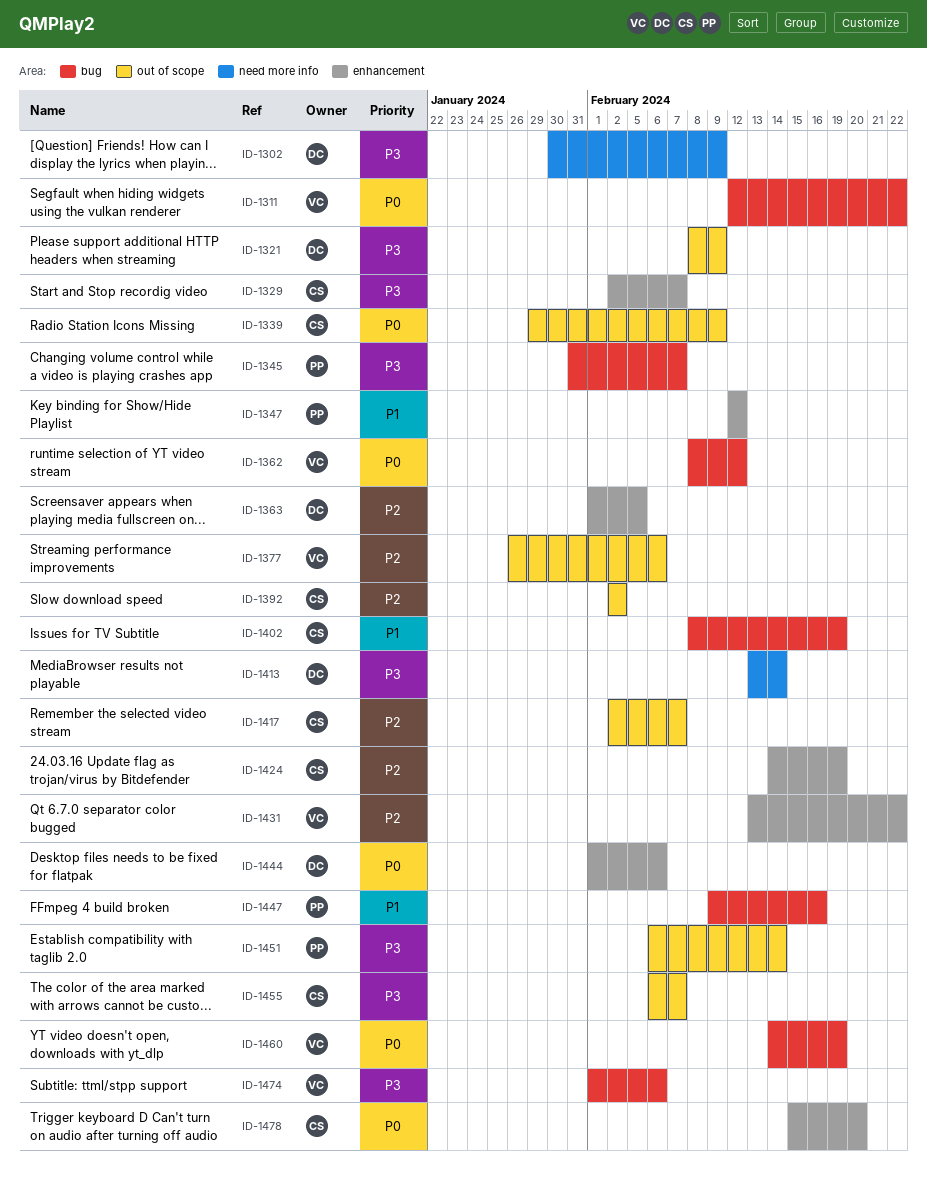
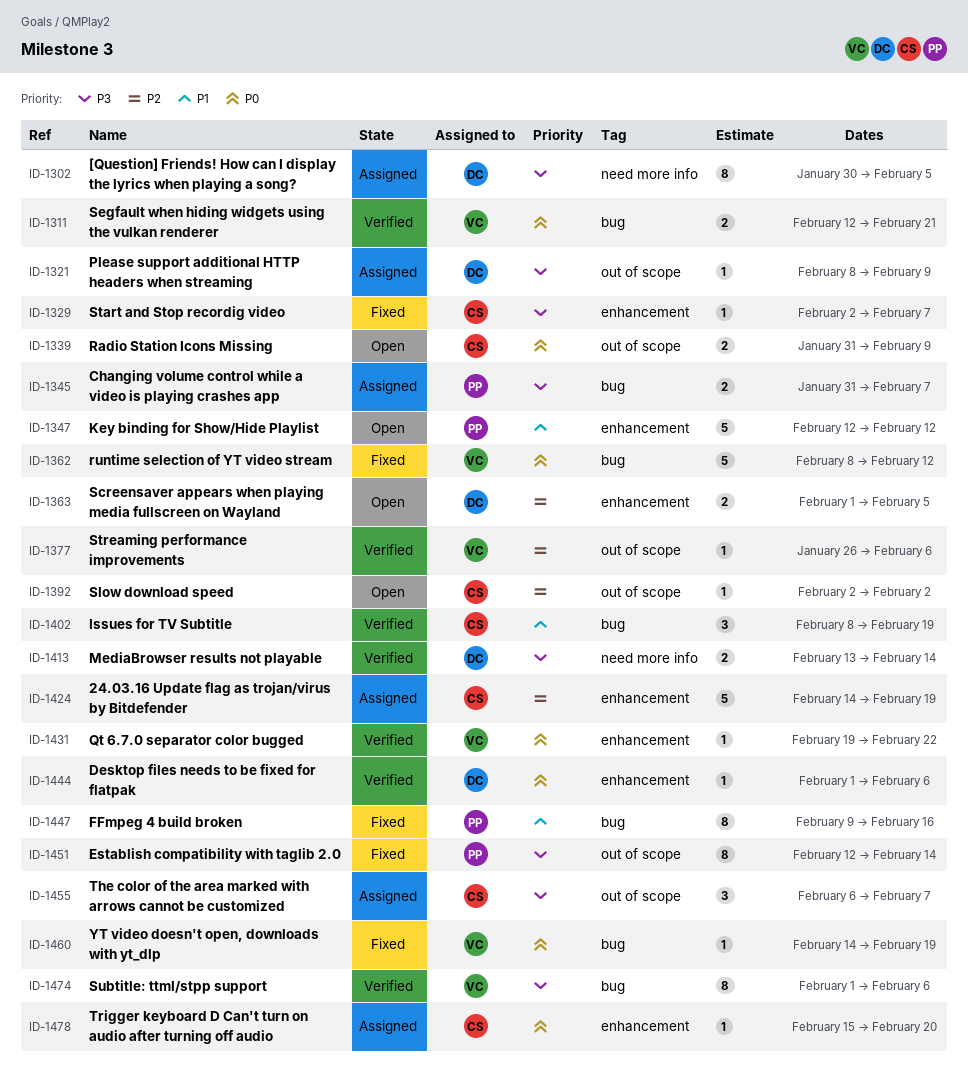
ID-1302, due: Feb 9 -> Feb 5
ID-1311, due: Feb 22 -> Feb 21
ID-1339, start: Jan 29 -> Jan 31
ID-1417: present -> none
ID-1431, priority: P2 -> P0
ID-1431, start: Feb 13 -> Feb 19
ID-1451, start: Feb 6 -> Feb 12

